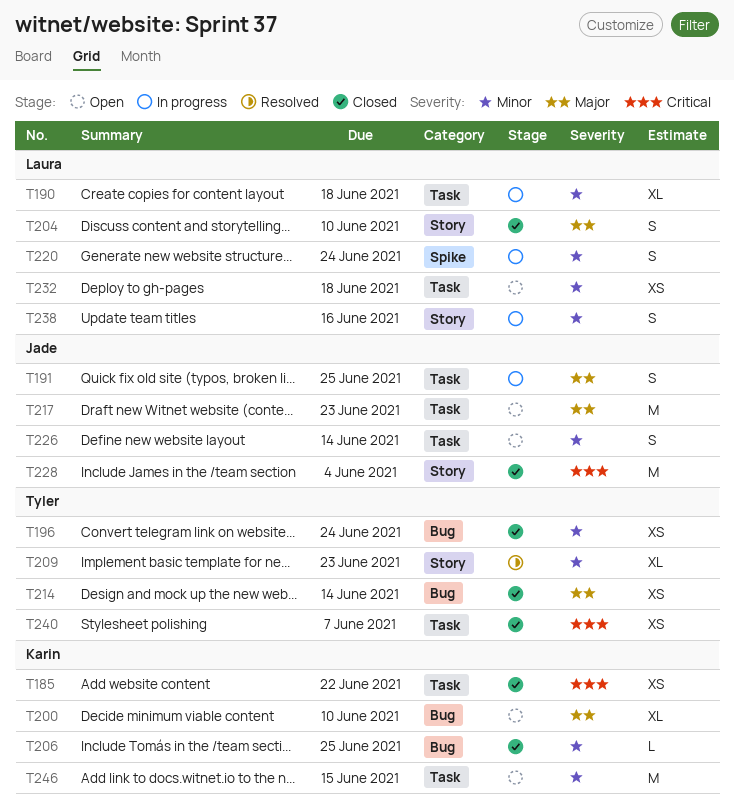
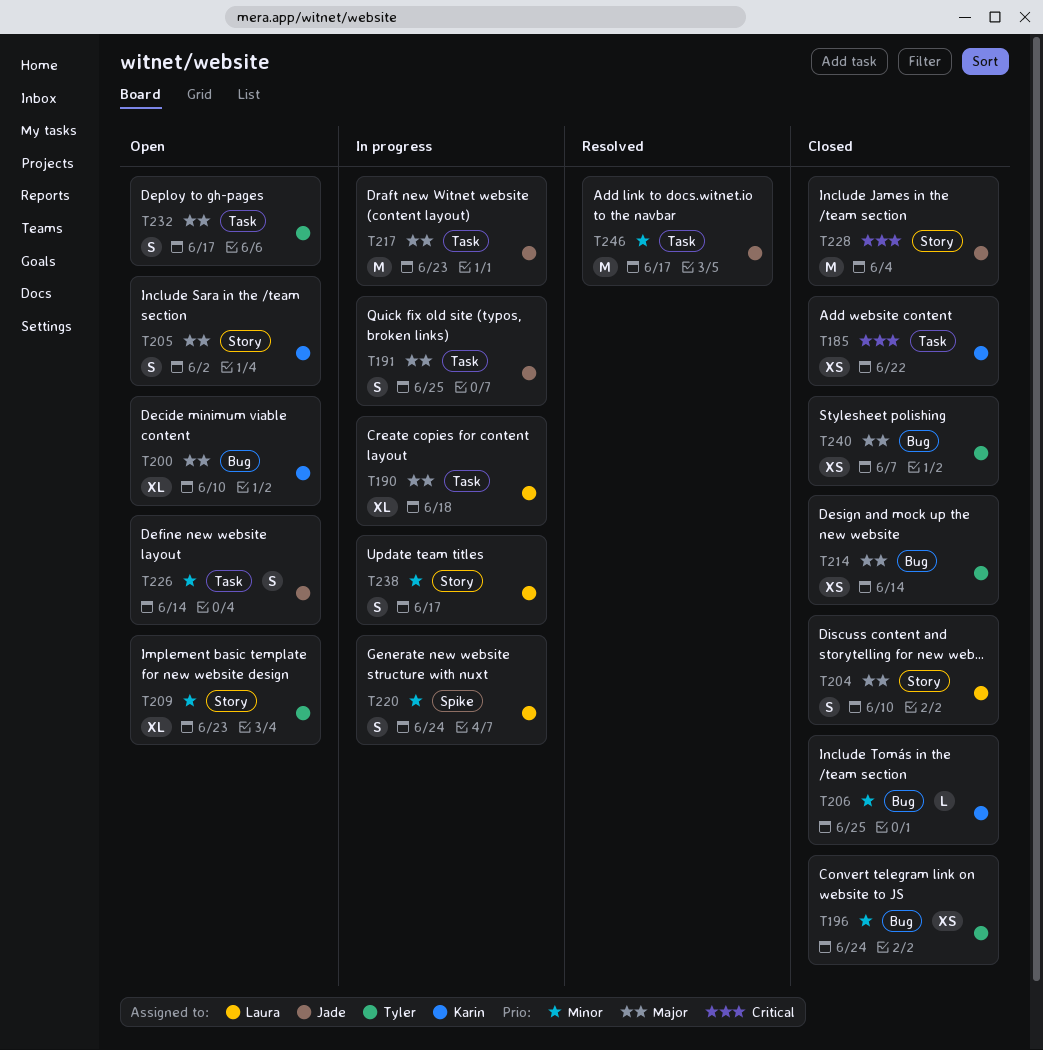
T190, priority: Minor -> Major
T205: none -> present
T209, status: Resolved -> Open
T217, status: Open -> In progress
T232, owner: Laura -> Tyler
T232, priority: Minor -> Major
T232, estimate: XS -> S
T232, due: Jun 18 -> Jun 17
T238, due: Jun 16 -> Jun 17
T240, priority: Critical -> Major
T240, label: Task -> Bug
T246, status: Open -> Resolved
T246, owner: Karin -> Jade
T246, due: Jun 15 -> Jun 17

